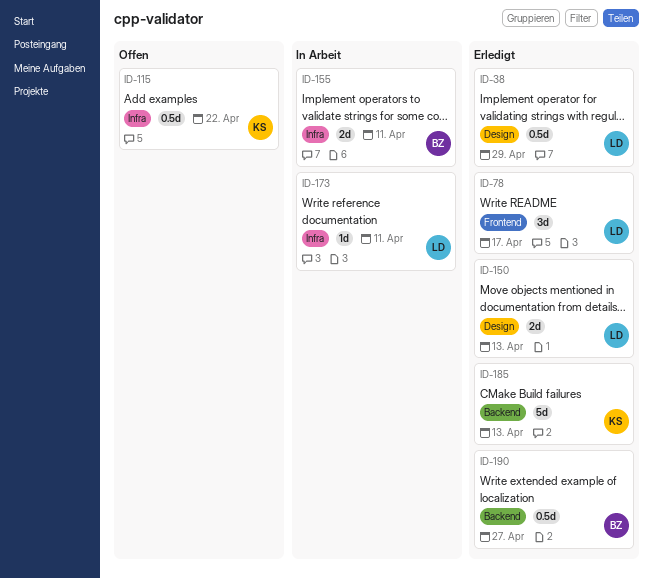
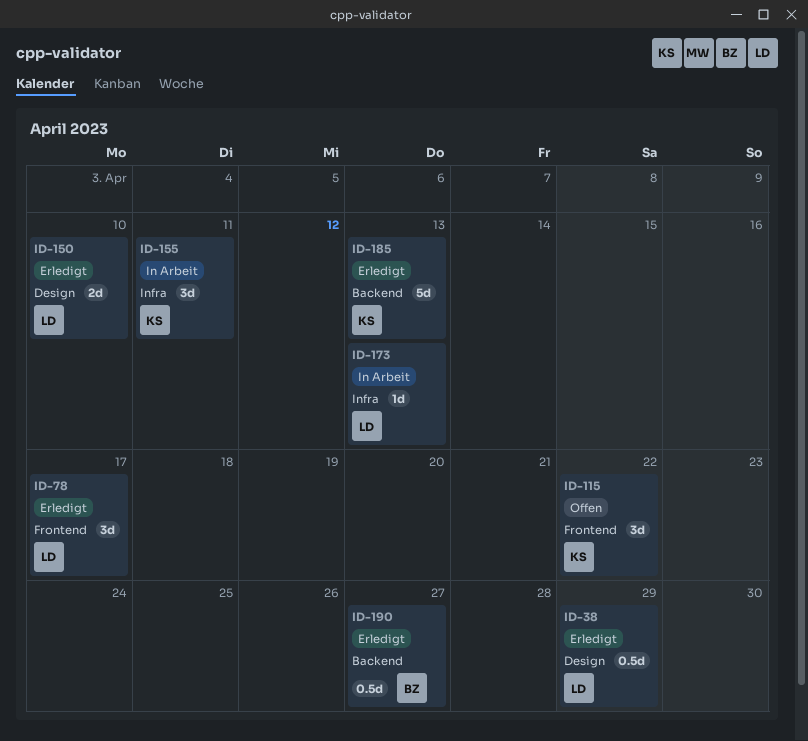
ID-115, label: Infra -> Frontend
ID-115, estimate: 0.5d -> 3d
ID-150, due: Apr 13 -> Apr 10
ID-155, owner: BZ -> KS
ID-155, estimate: 2d -> 3d
ID-173, due: Apr 11 -> Apr 13

